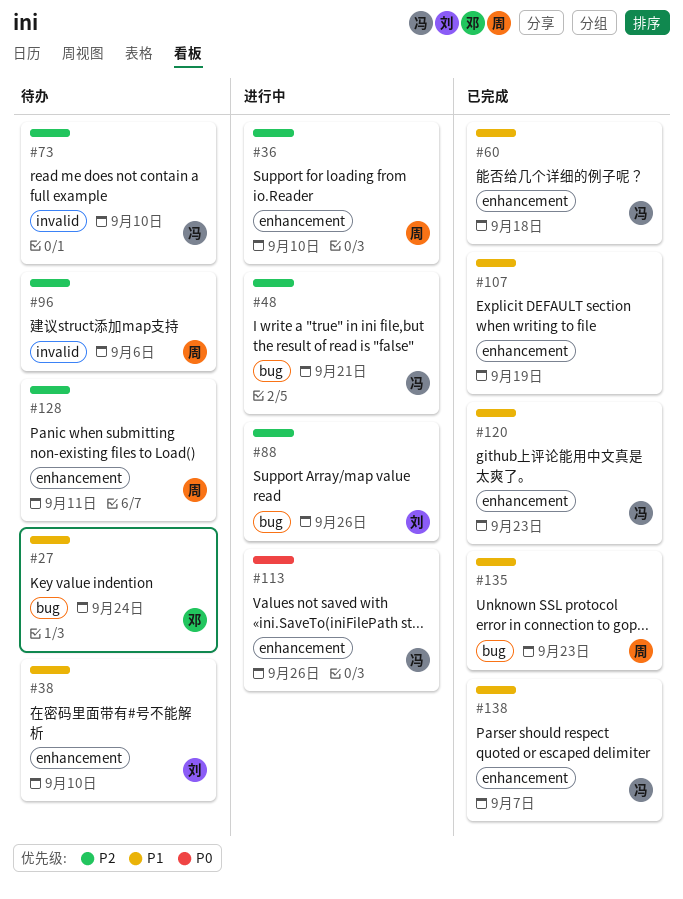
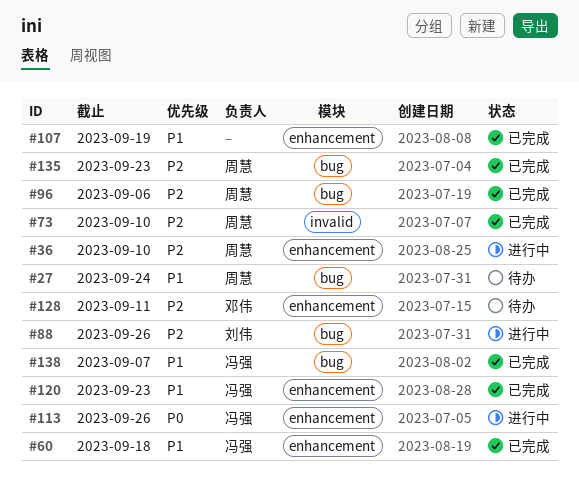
#27, owner: 邓伟 -> 周慧
#38: present -> none
#48: present -> none
#73, status: 待办 -> 已完成
#73, owner: 冯强 -> 周慧
#96, status: 待办 -> 已完成
#96, label: invalid -> bug
#128, owner: 周慧 -> 邓伟
#135, priority: P1 -> P2
#138, label: enhancement -> bug

